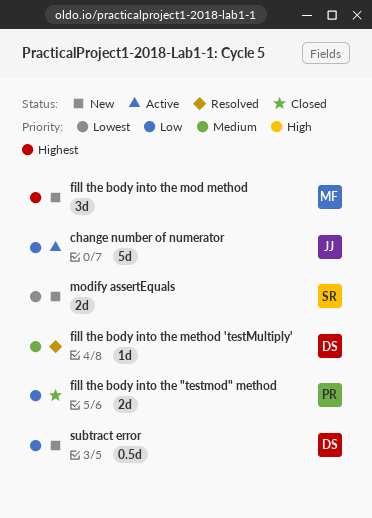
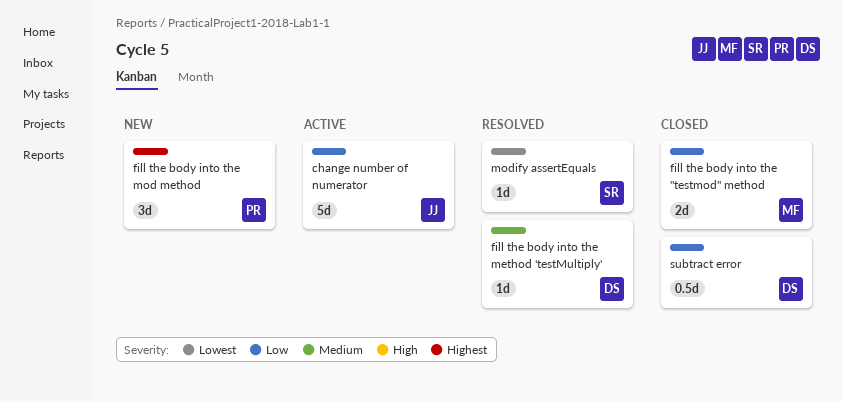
fill the body into the "testmod" method, owner: PR -> MF
fill the body into the mod method, owner: MF -> PR
modify assertEquals, status: New -> Resolved
modify assertEquals, estimate: 2d -> 1d
subtract error, status: New -> Closed

